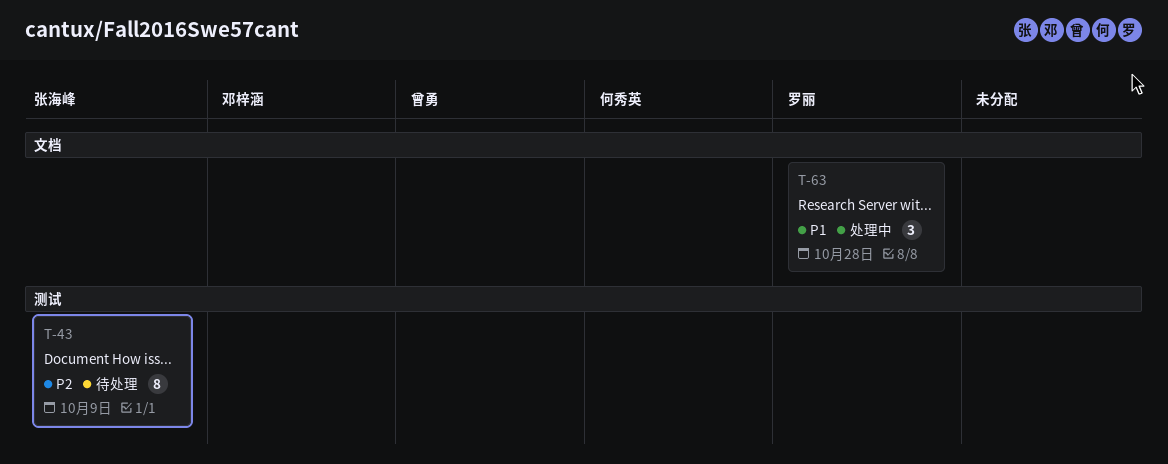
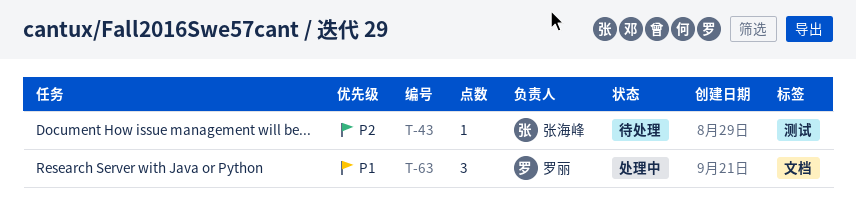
T-43, estimate: 8 -> 1

